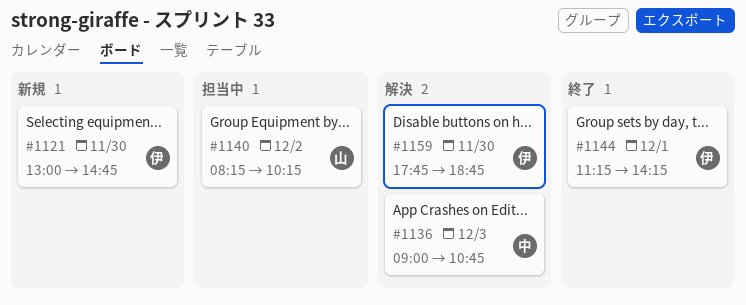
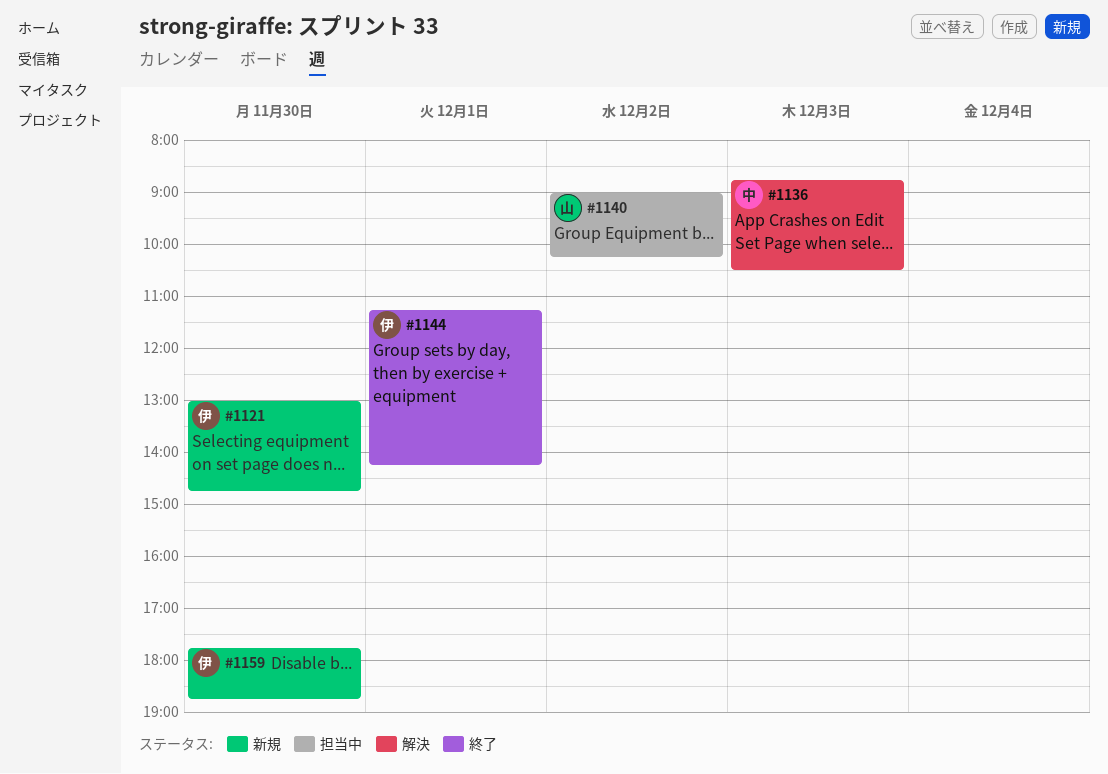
#1136, begins: 09:00 -> 08:45
#1136, ends: 10:45 -> 10:30
#1140, begins: 08:15 -> 09:00
#1159, status: 解決 -> 新規

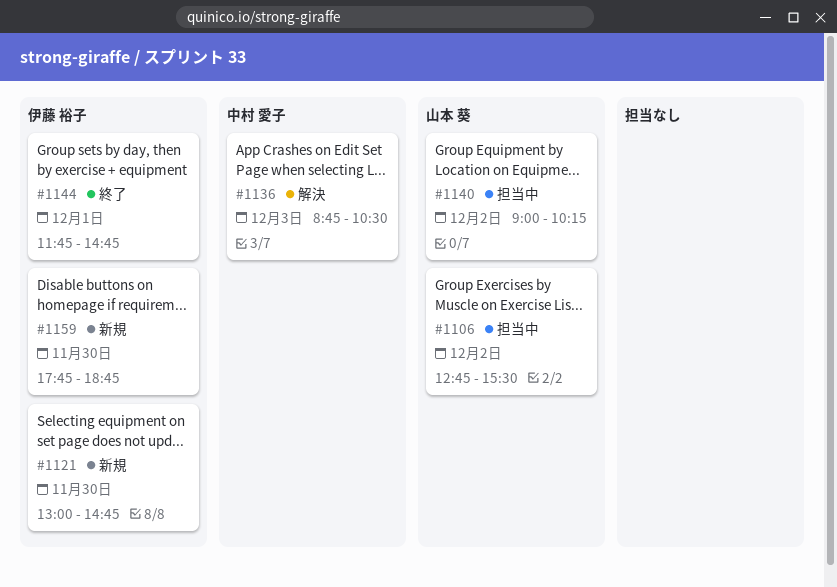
#1106: none -> present
#1144, begins: 11:15 -> 11:45
#1144, ends: 14:15 -> 14:45

